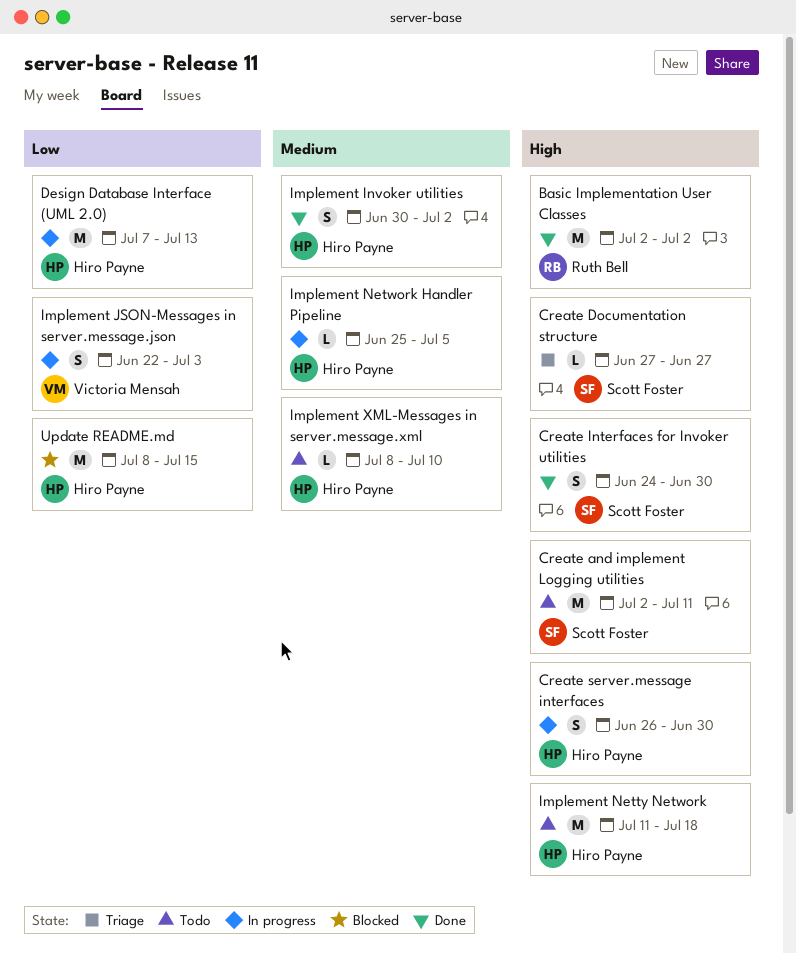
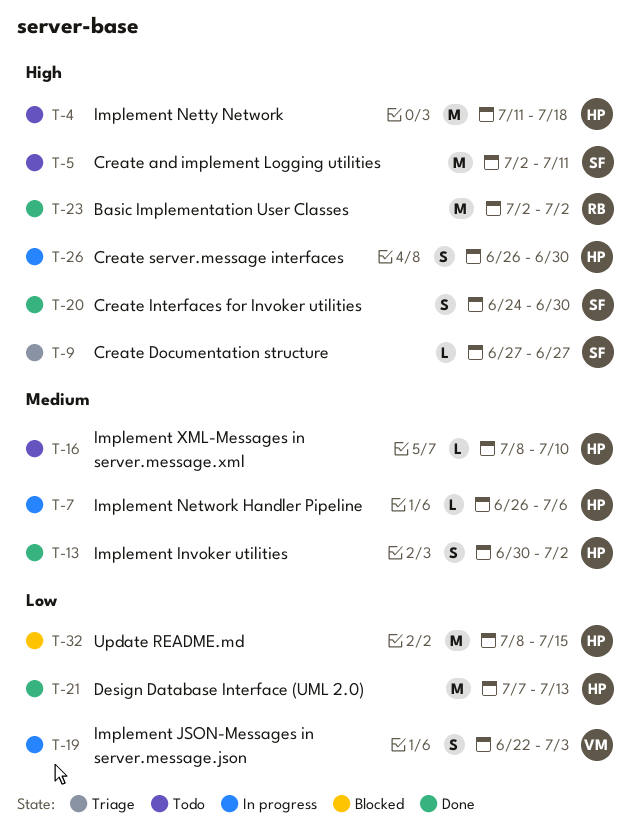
Design Database Interface (UML 2.0), status: In progress -> Done
Implement Network Handler Pipeline, start: Jun 25 -> Jun 26
Implement Network Handler Pipeline, due: Jul 5 -> Jul 6

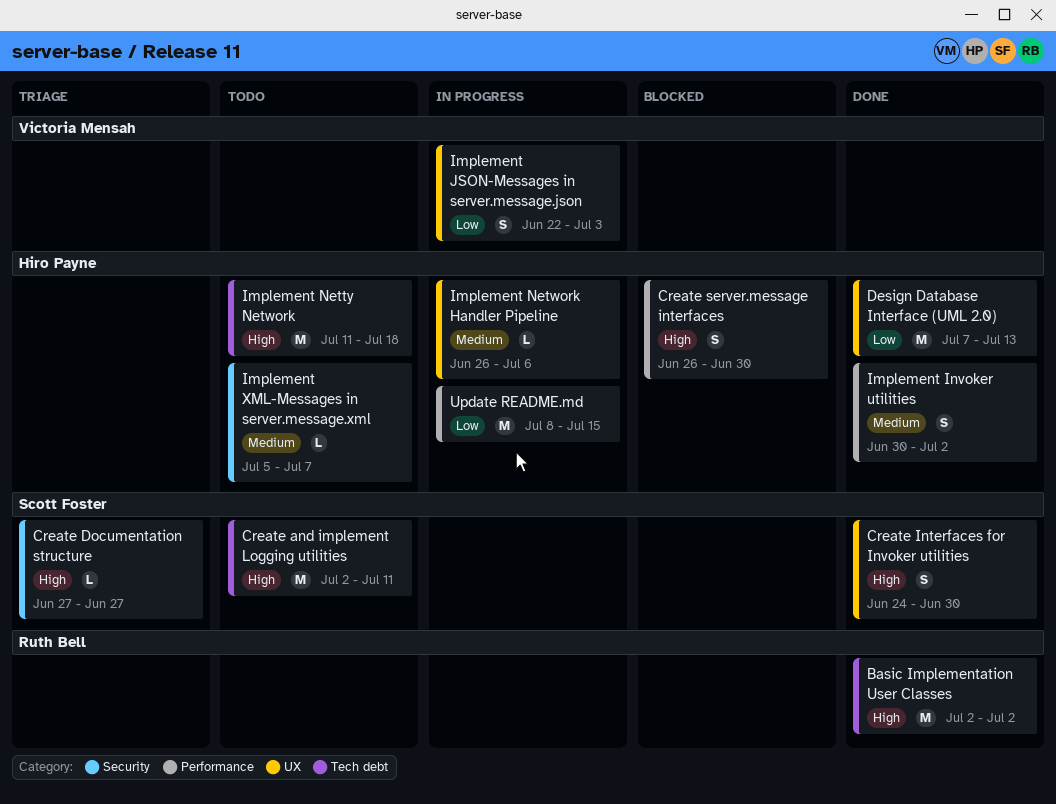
Create server.message interfaces, status: In progress -> Blocked
Implement XML-Messages in server.message.xml, start: Jul 8 -> Jul 5
Implement XML-Messages in server.message.xml, due: Jul 10 -> Jul 7
Update README.md, status: Blocked -> In progress

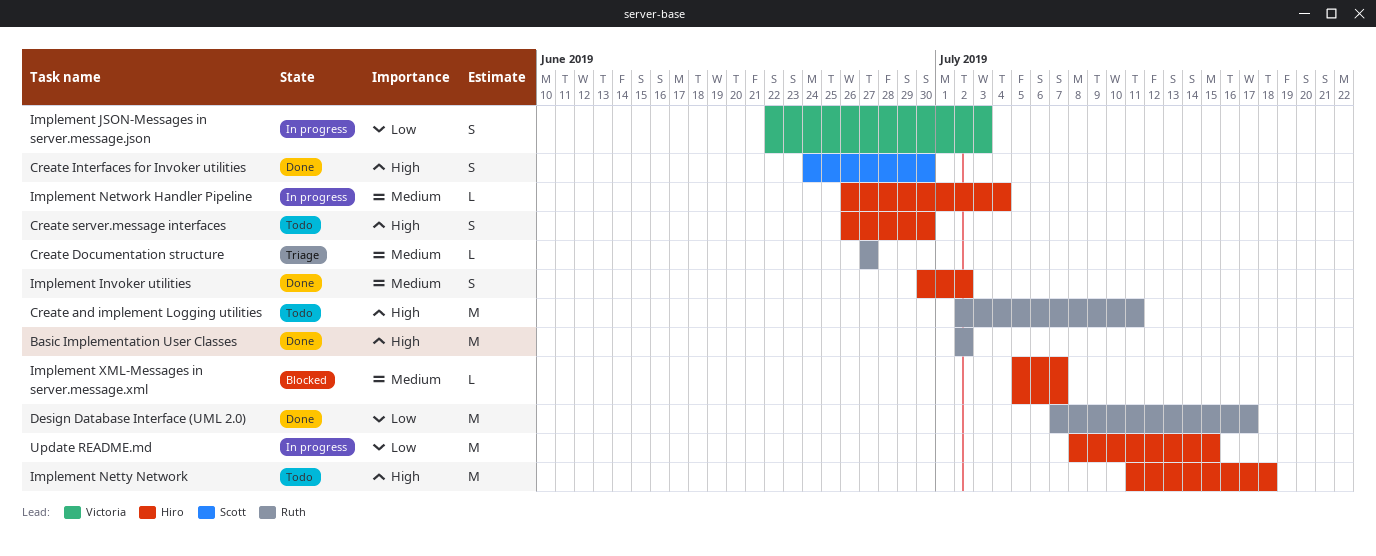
Create and implement Logging utilities, owner: Scott Foster -> Ruth Bell
Create Documentation structure, owner: Scott Foster -> Ruth Bell
Create Documentation structure, priority: High -> Medium
Create server.message interfaces, status: Blocked -> Todo
Design Database Interface (UML 2.0), owner: Hiro Payne -> Ruth Bell
Design Database Interface (UML 2.0), due: Jul 13 -> Jul 17
Implement Network Handler Pipeline, due: Jul 6 -> Jul 4
Implement XML-Messages in server.message.xml, status: Todo -> Blocked

